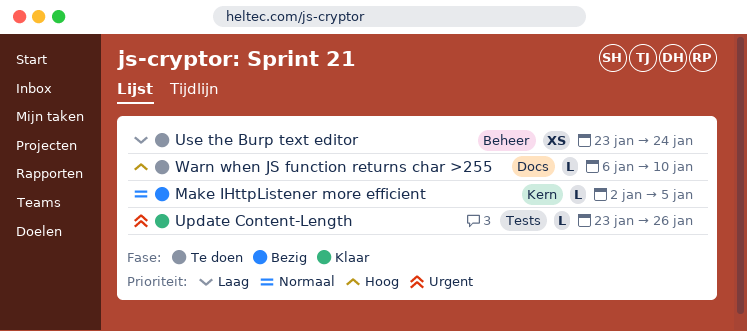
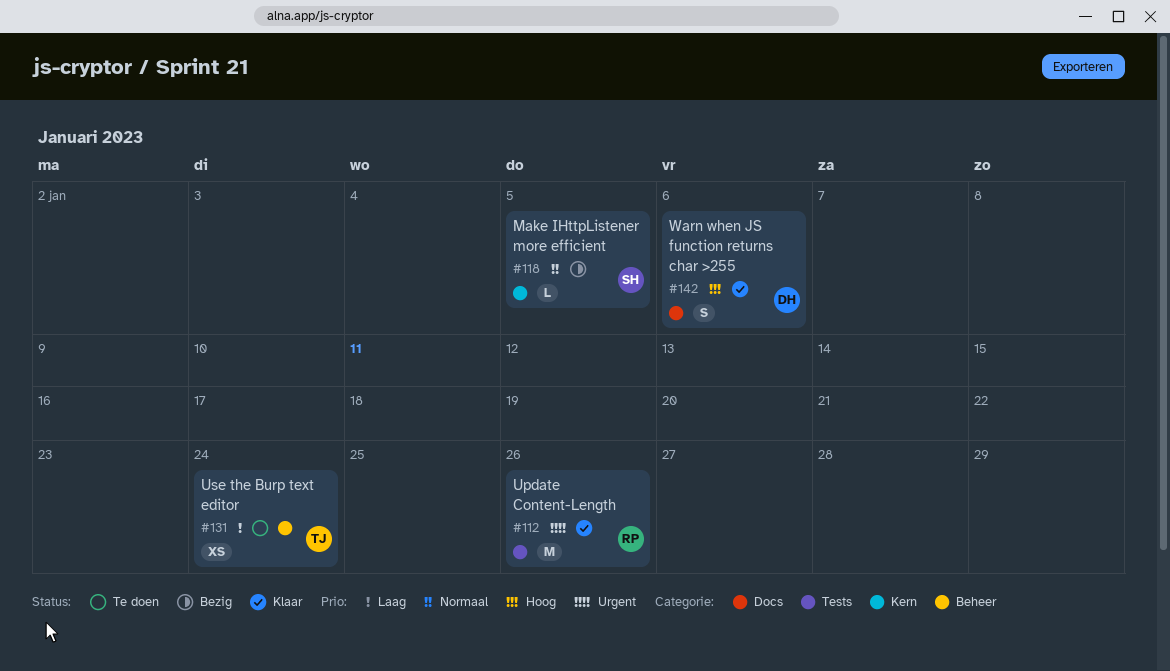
Update Content-Length, estimate: L -> M
Warn when JS function returns char >255, status: Te doen -> Klaar
Warn when JS function returns char >255, estimate: L -> S
Warn when JS function returns char >255, due: Jan 10 -> Jan 6

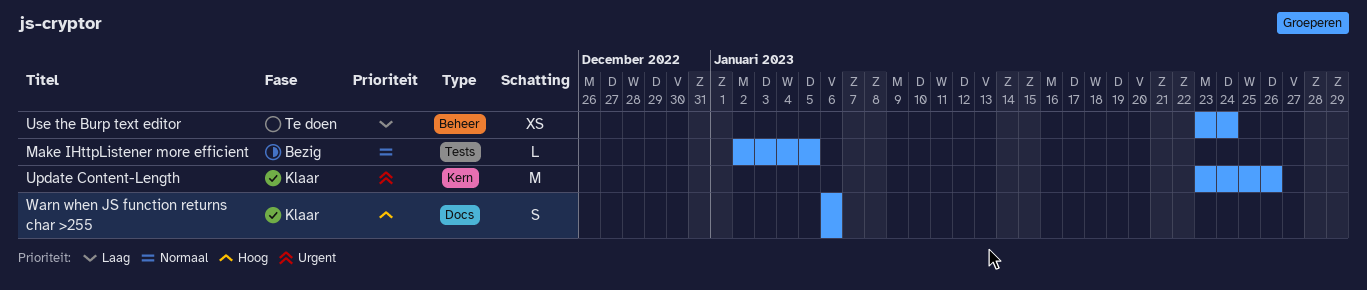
Make IHttpListener more efficient, label: Kern -> Tests
Update Content-Length, label: Tests -> Kern

